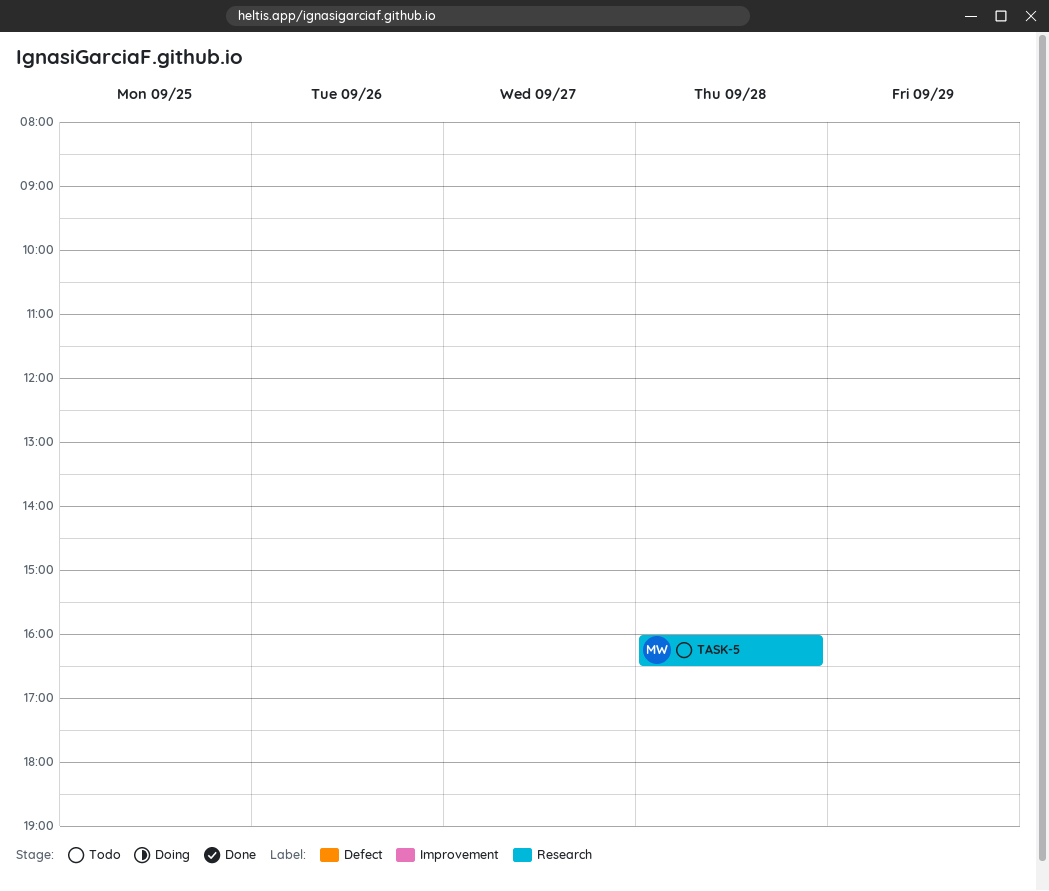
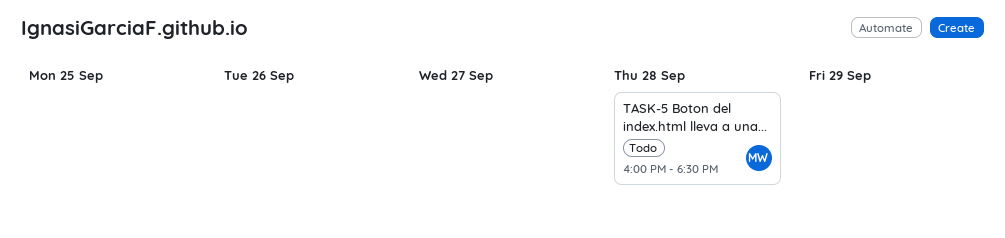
TASK-5, ends: 16:30 -> 18:30

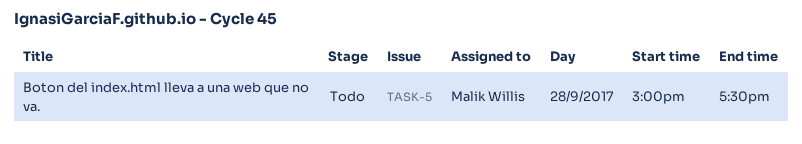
TASK-5, begins: 16:00 -> 15:00
TASK-5, ends: 18:30 -> 17:30

